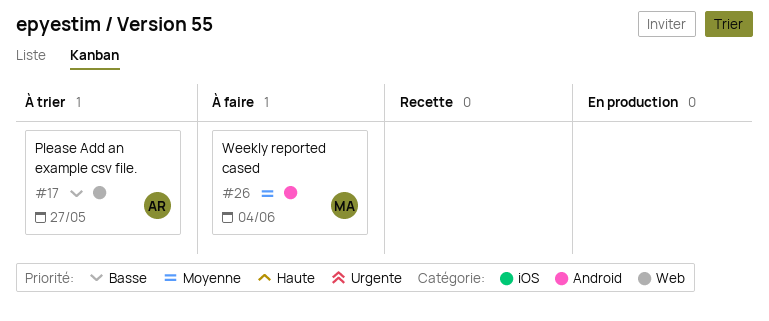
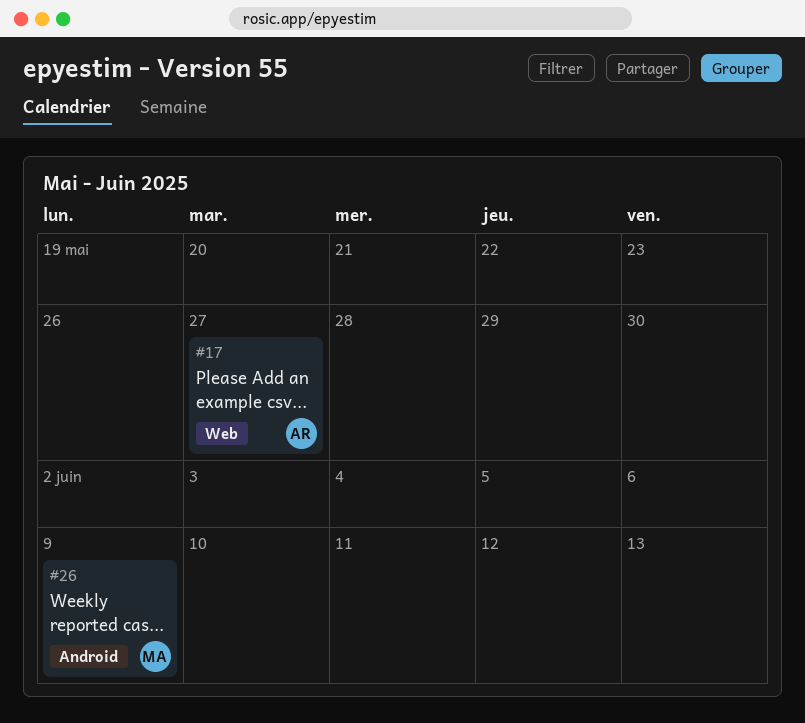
#26, due: Jun 4 -> Jun 9

